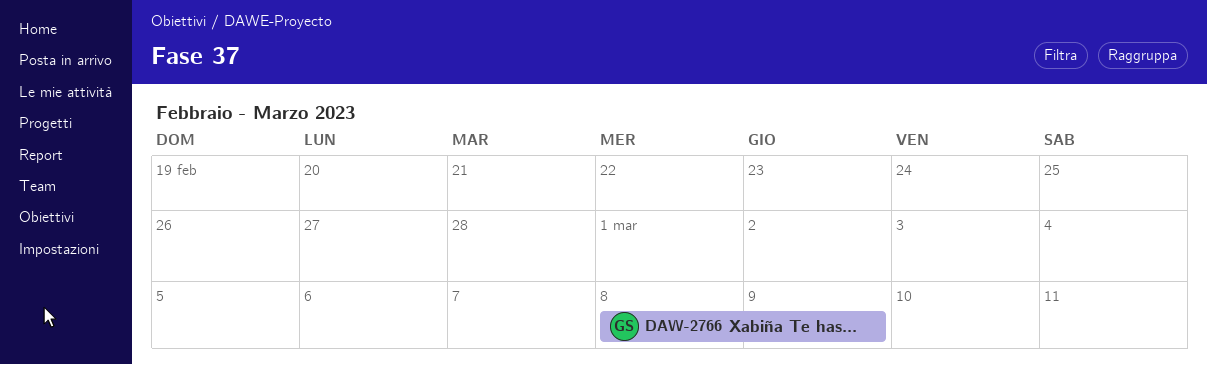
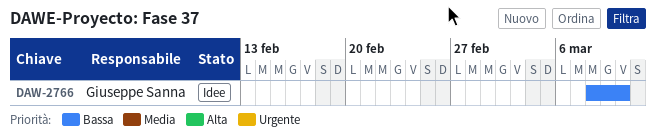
DAW-2766, due: Mar 9 -> Mar 10

